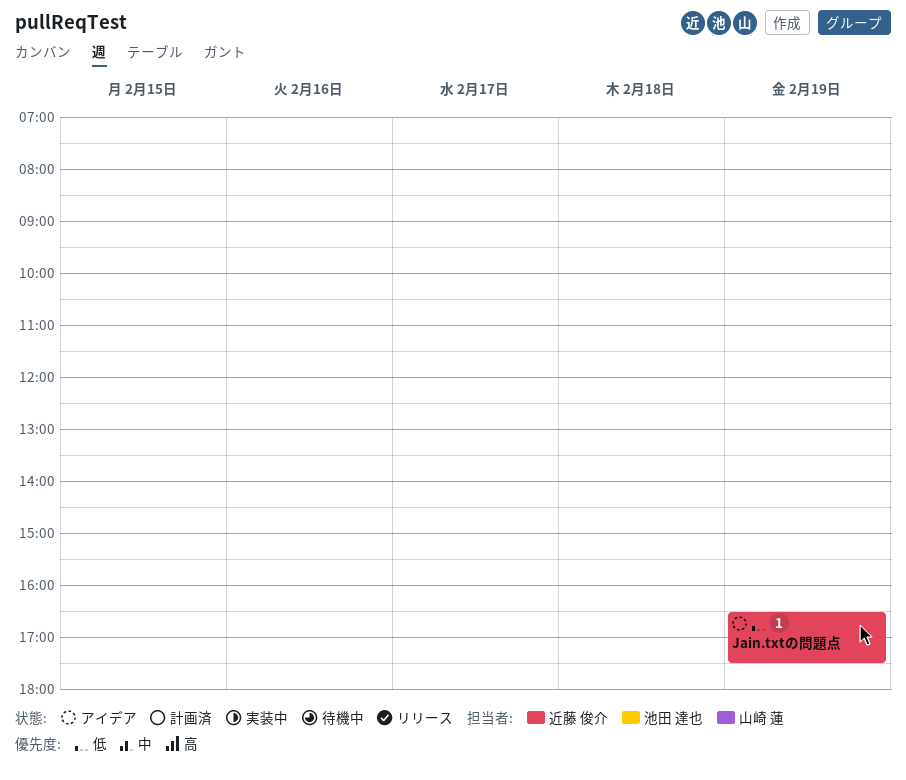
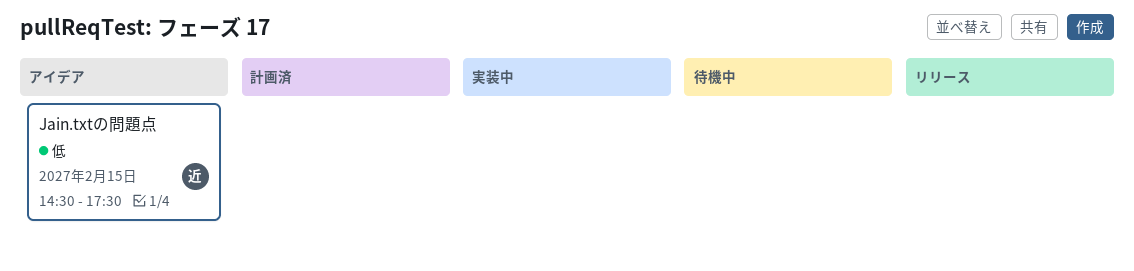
Jain.txtの問題点, day: Feb 19 -> Feb 15
Jain.txtの問題点, begins: 16:30 -> 14:30

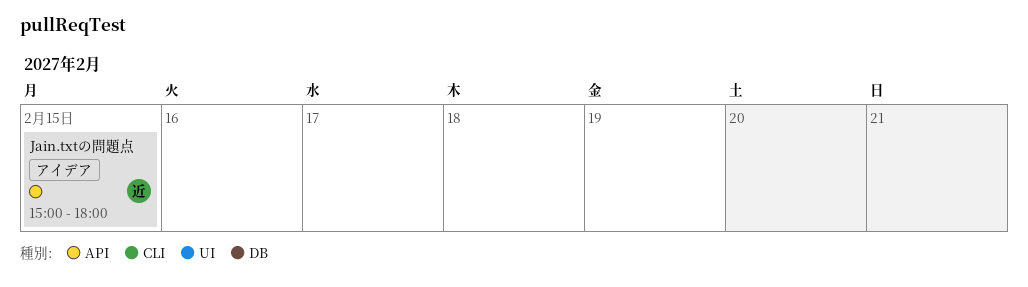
Jain.txtの問題点, begins: 14:30 -> 15:00
Jain.txtの問題点, ends: 17:30 -> 18:00

